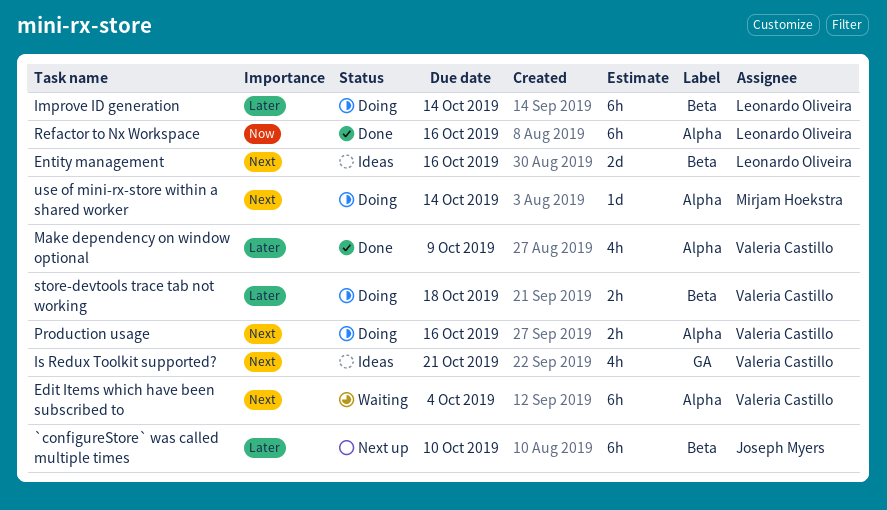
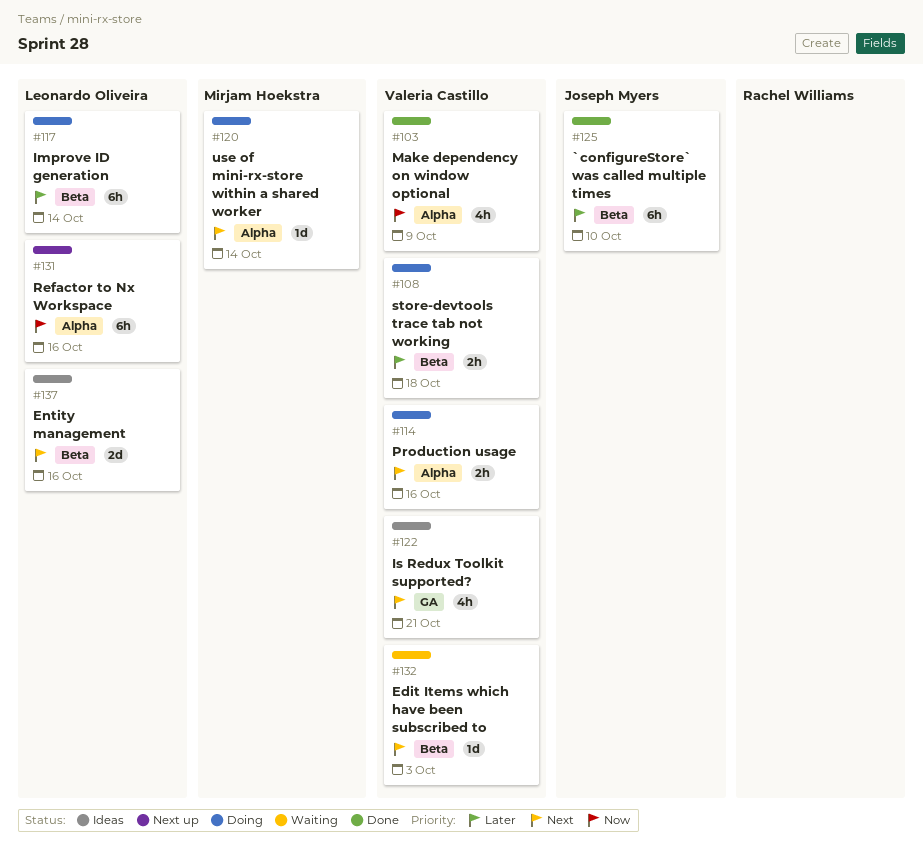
`configureStore` was called multiple times, status: Next up -> Done
Edit Items which have been subscribed to, label: Alpha -> Beta
Edit Items which have been subscribed to, estimate: 6h -> 1d
Edit Items which have been subscribed to, due: Oct 4 -> Oct 3
Make dependency on window optional, priority: Later -> Now
Refactor to Nx Workspace, status: Done -> Next up

